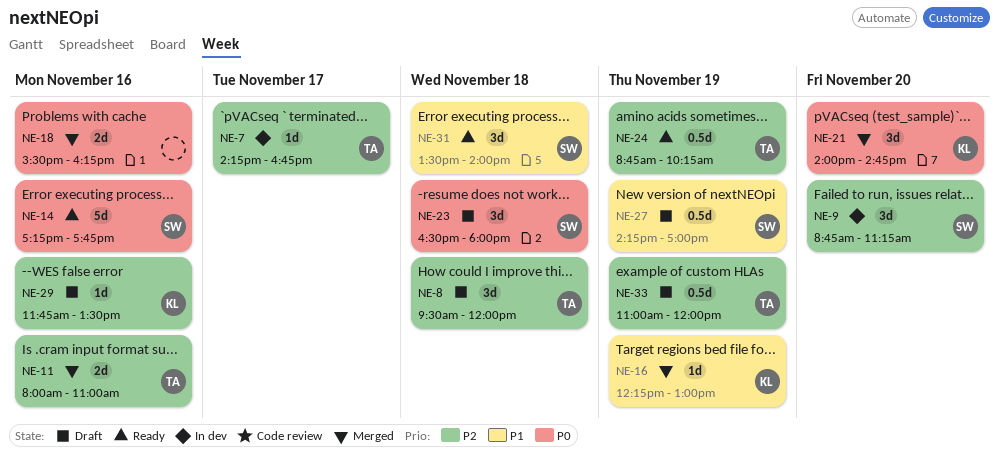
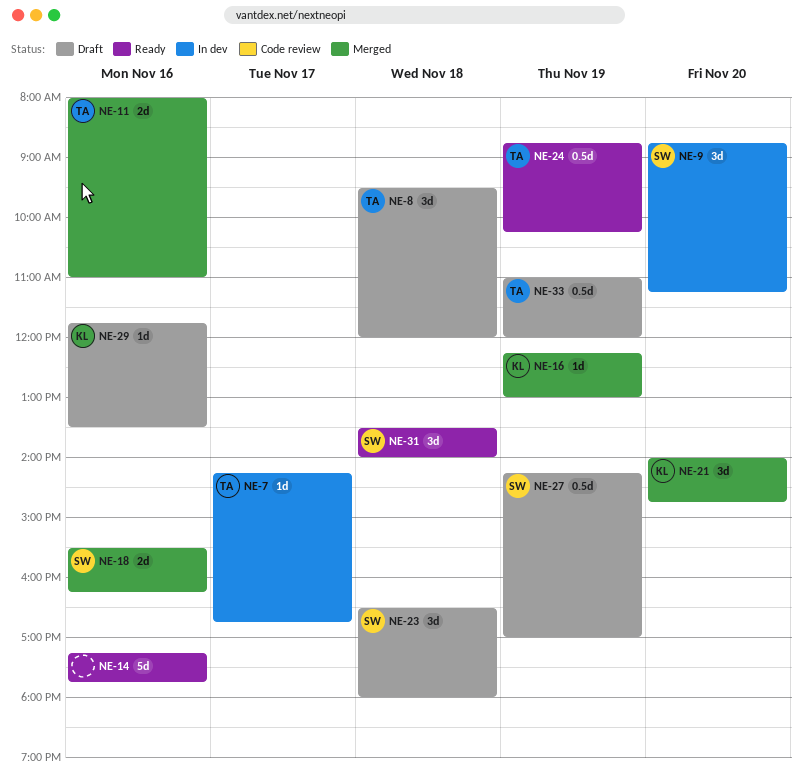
NE-14, owner: SW -> none
NE-18, owner: none -> SW

